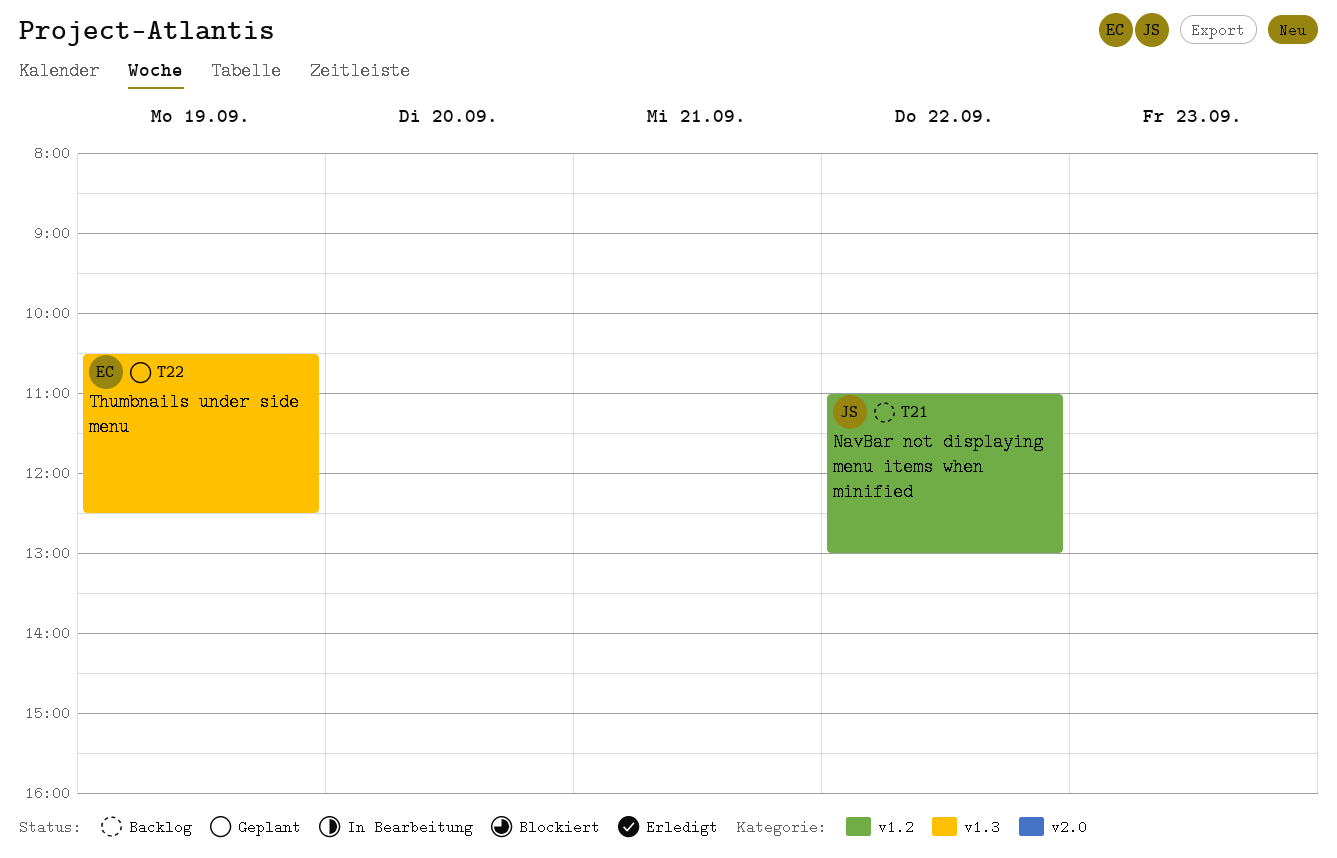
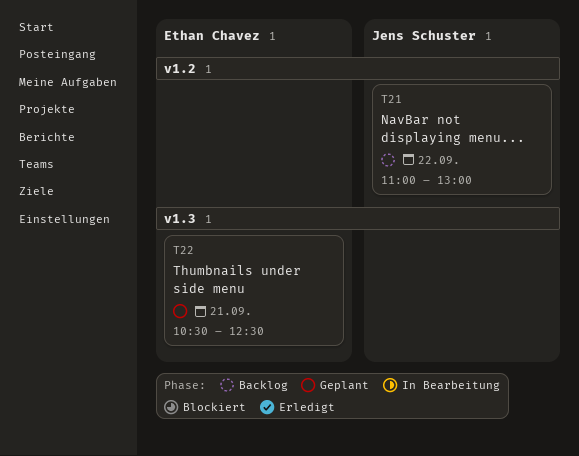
T22, day: Sep 19 -> Sep 21

